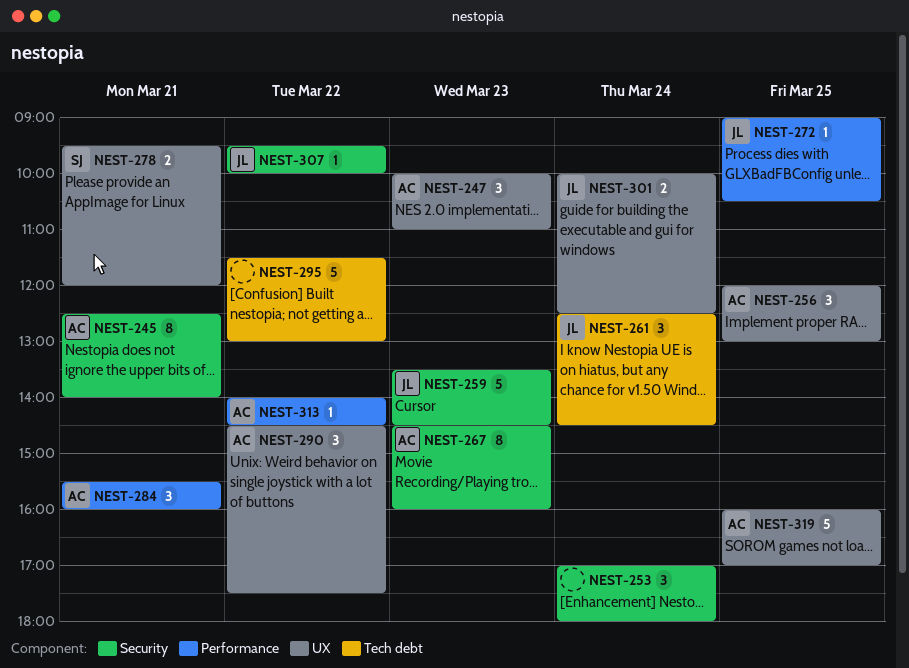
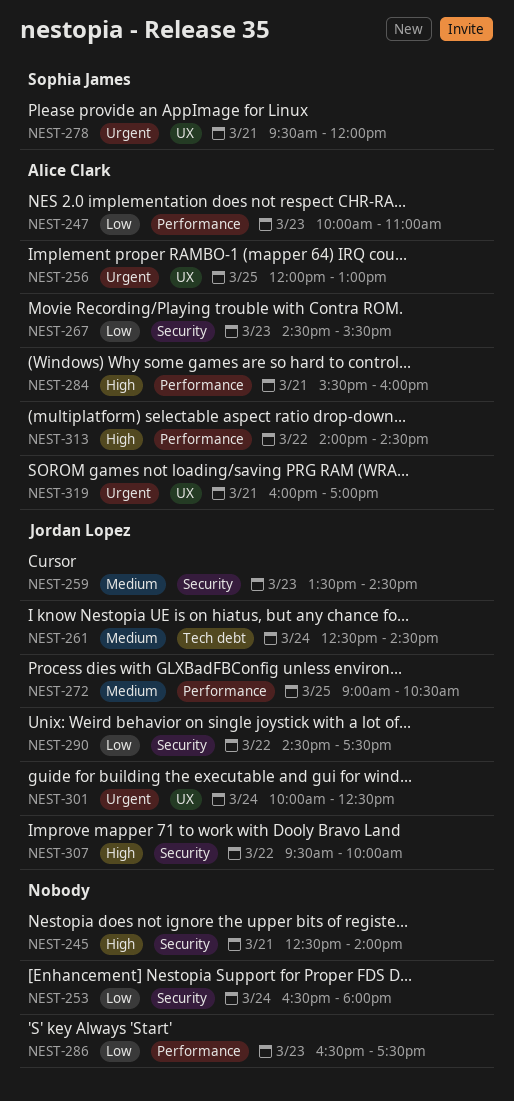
NEST-245, owner: Alice Clark -> none
NEST-247, label: UX -> Performance
NEST-253, begins: 17:00 -> 16:30
NEST-267, ends: 16:00 -> 15:30
NEST-286: none -> present
NEST-290, owner: Alice Clark -> Jordan Lopez
NEST-290, label: UX -> Security
NEST-295: present -> none
NEST-319, day: Mar 25 -> Mar 21

